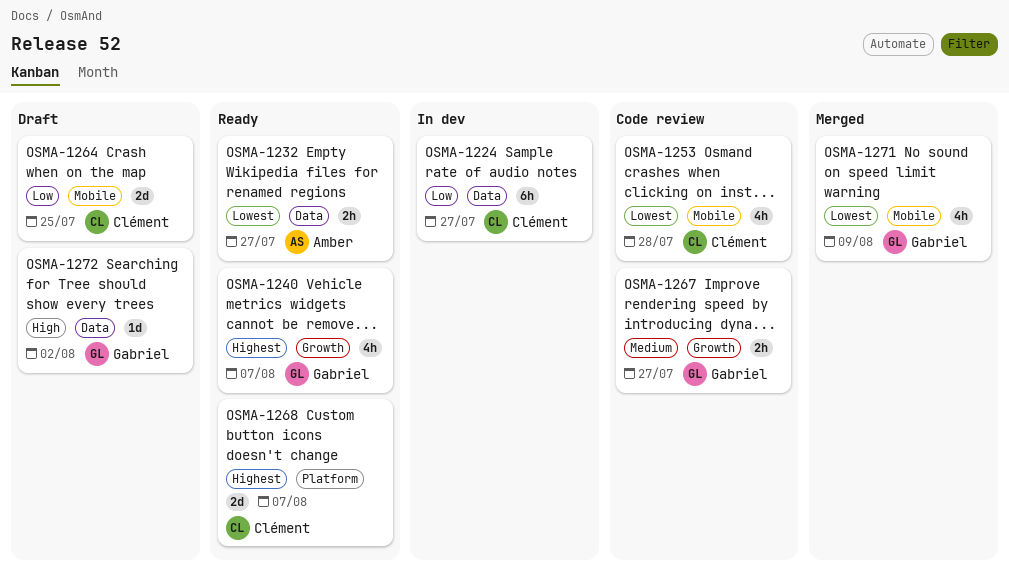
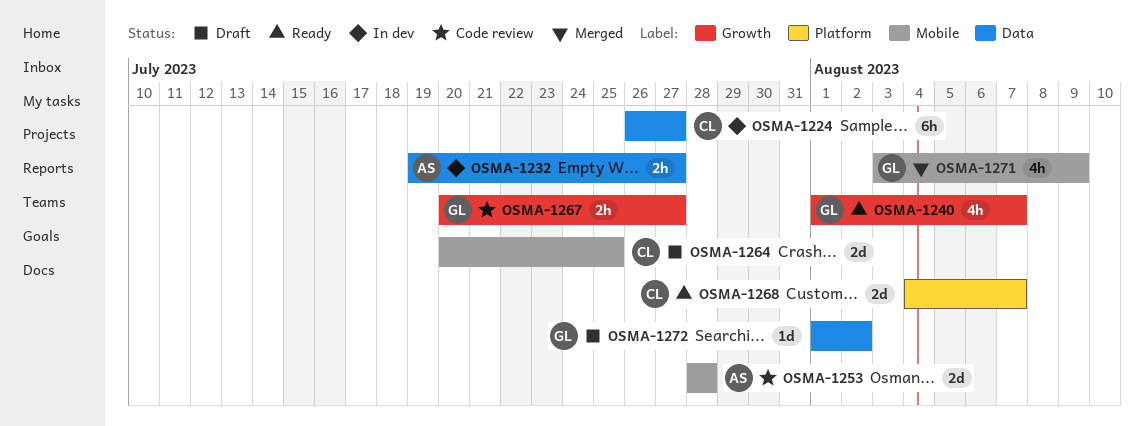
OSMA-1232, status: Ready -> In dev
OSMA-1253, owner: Clément -> Amber
OSMA-1253, estimate: 4h -> 2d

